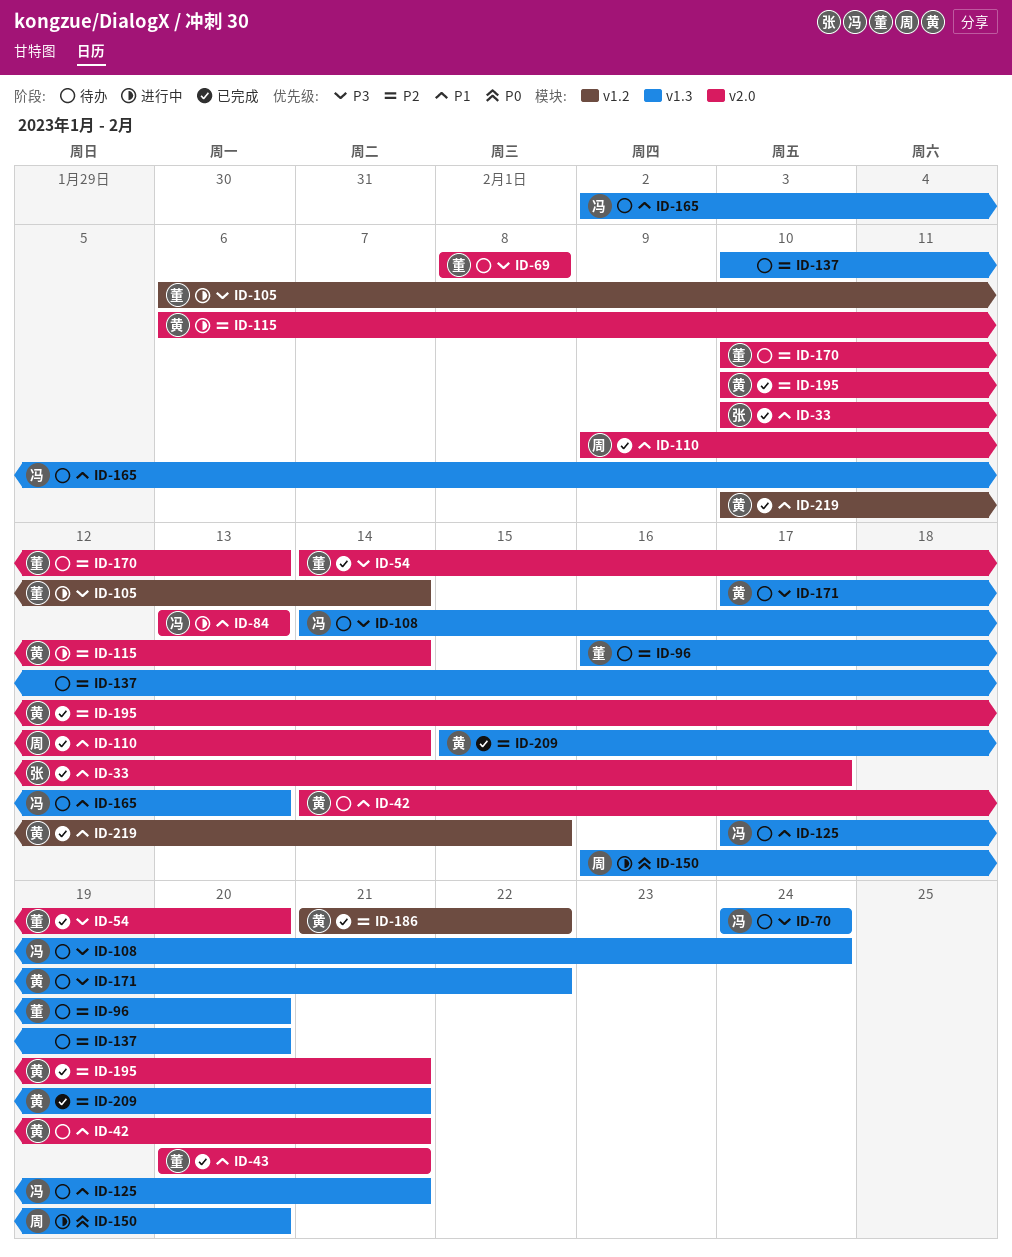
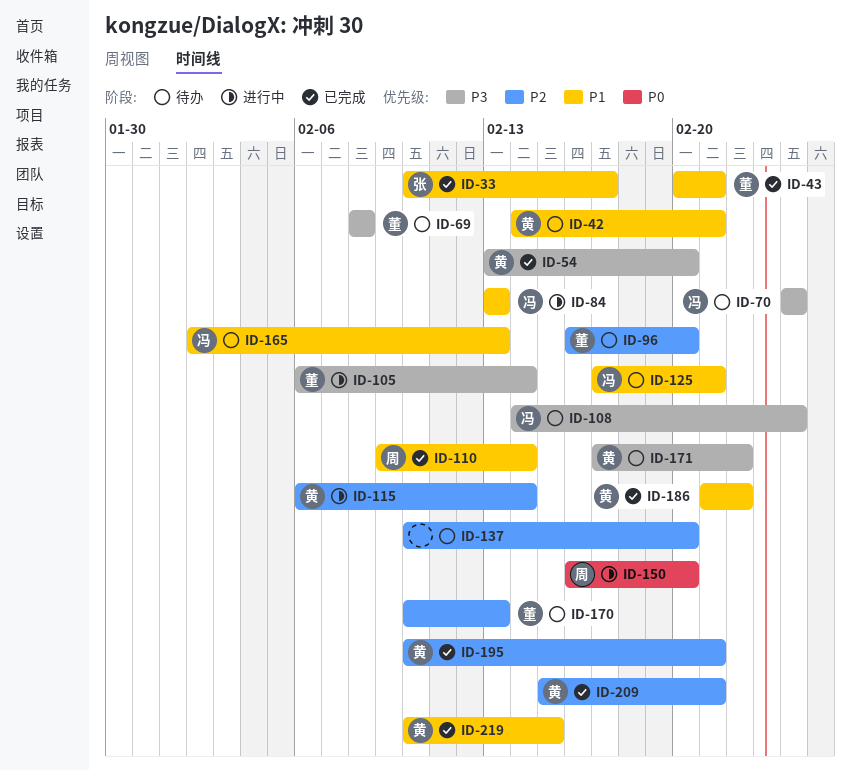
ID-54, owner: 董 -> 黄
ID-54, start: Feb 14 -> Feb 13
ID-186, priority: P2 -> P1

